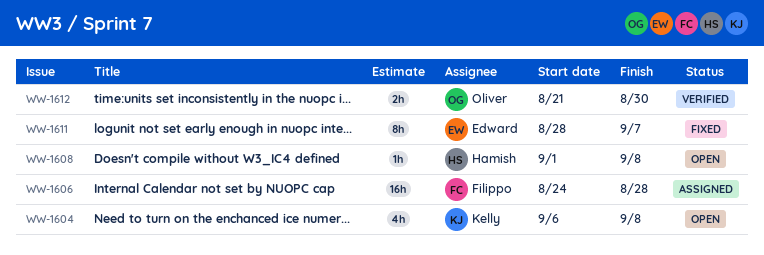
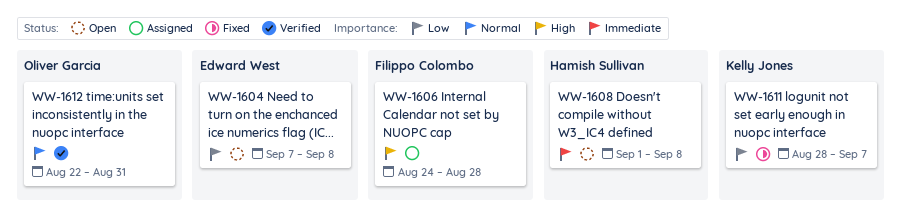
WW-1604, owner: Kelly Jones -> Edward West
WW-1604, start: Sep 6 -> Sep 7
WW-1611, owner: Edward West -> Kelly Jones
WW-1612, start: Aug 21 -> Aug 22
WW-1612, due: Aug 30 -> Aug 31

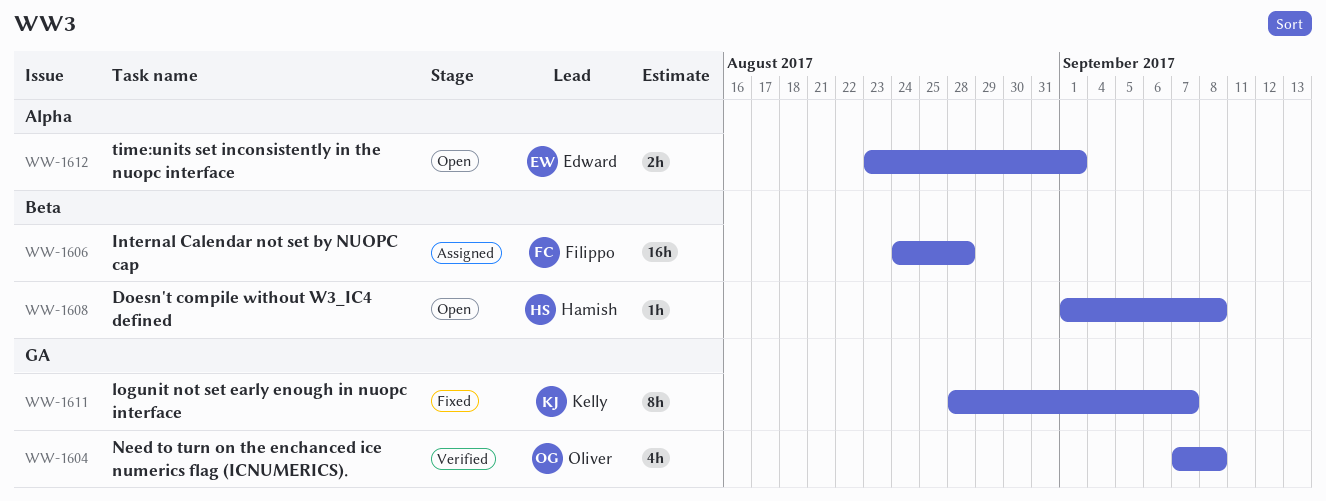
WW-1604, status: Open -> Verified
WW-1604, owner: Edward West -> Oliver Garcia
WW-1612, status: Verified -> Open
WW-1612, owner: Oliver Garcia -> Edward West
WW-1612, start: Aug 22 -> Aug 23
WW-1612, due: Aug 31 -> Sep 1

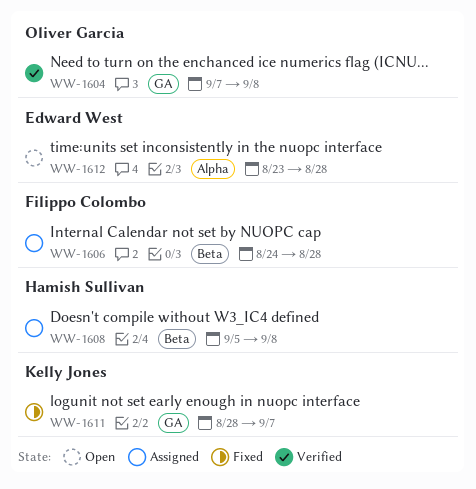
WW-1608, status: Open -> Assigned
WW-1608, start: Sep 1 -> Sep 5
WW-1612, due: Sep 1 -> Aug 28

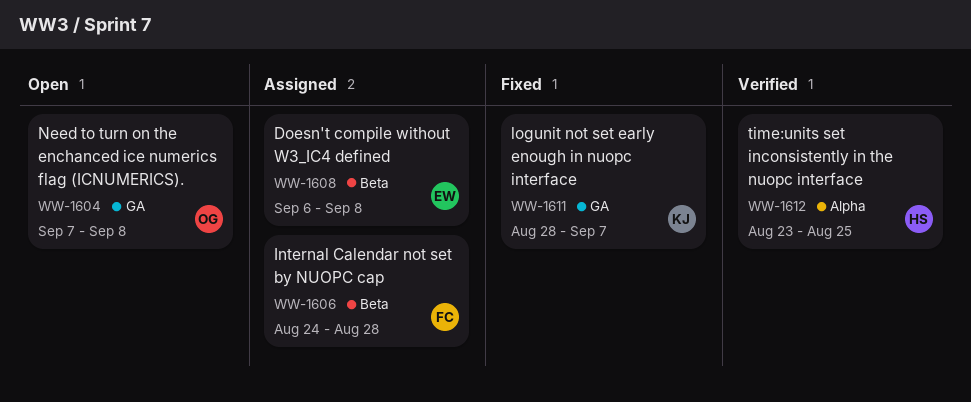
WW-1604, status: Verified -> Open
WW-1608, owner: Hamish Sullivan -> Edward West
WW-1608, start: Sep 5 -> Sep 6
WW-1612, status: Open -> Verified
WW-1612, owner: Edward West -> Hamish Sullivan
WW-1612, due: Aug 28 -> Aug 25

